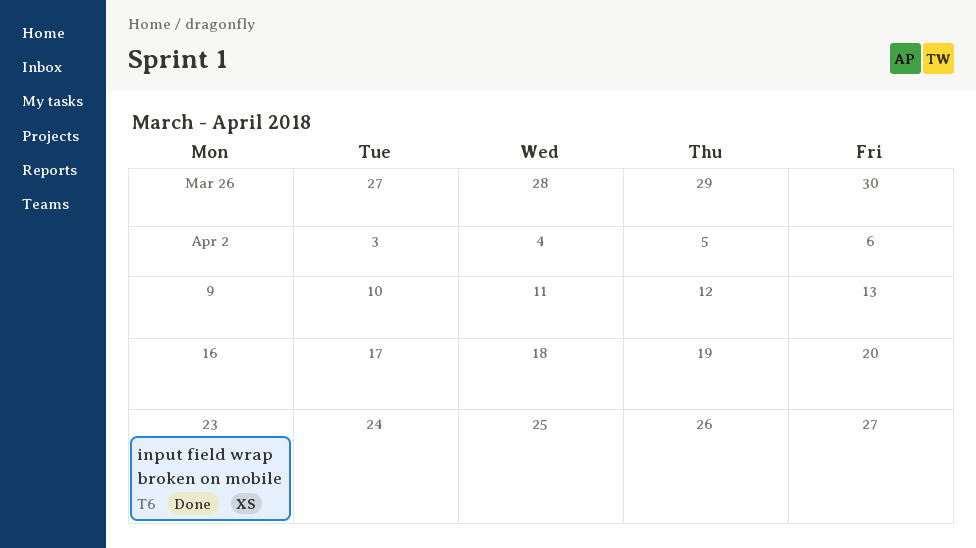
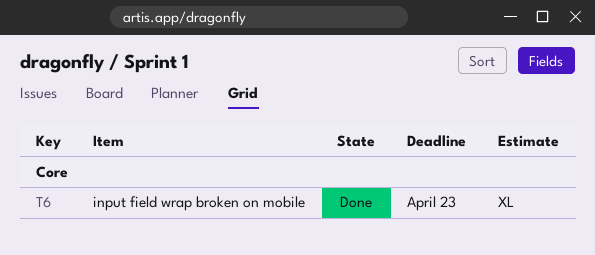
T6, estimate: XS -> XL

